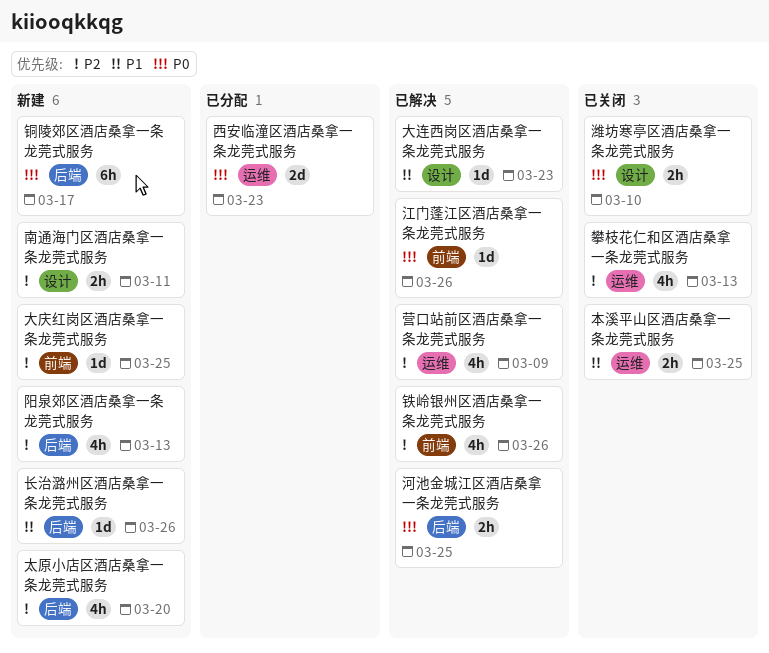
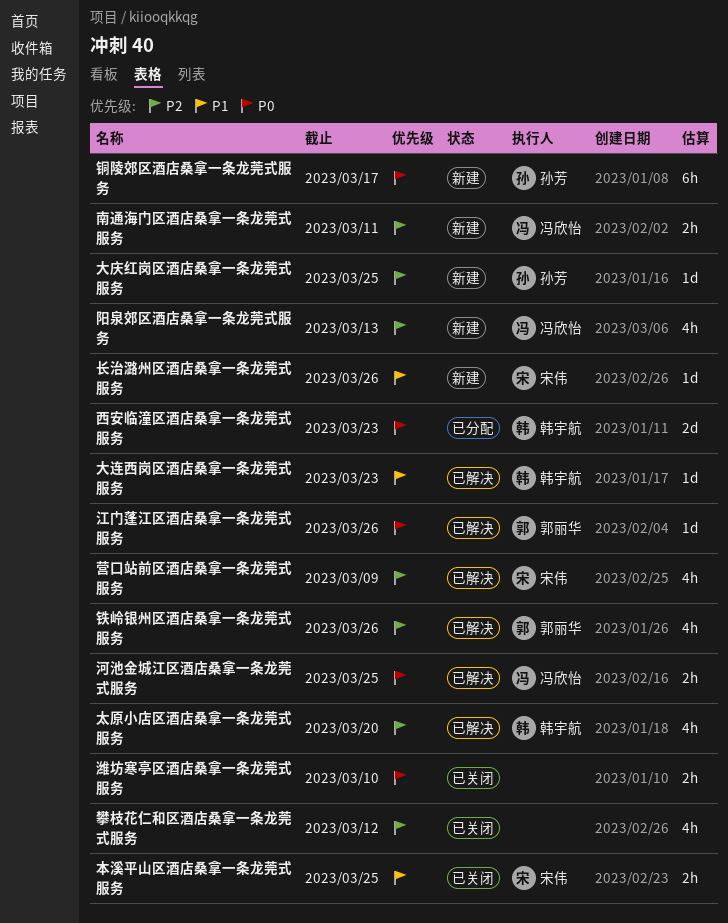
太原小店区酒店桑拿一条龙莞式服务, status: 新建 -> 已解决
攀枝花仁和区酒店桑拿一条龙莞式服务, due: Mar 13 -> Mar 12

